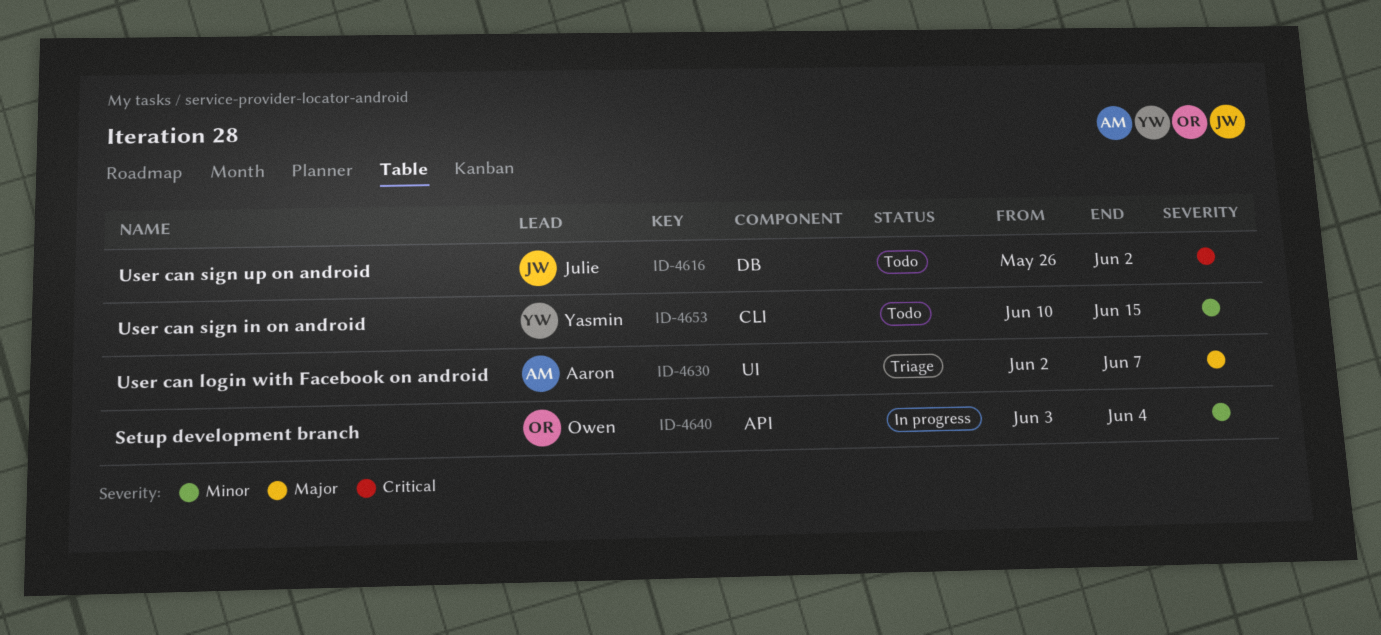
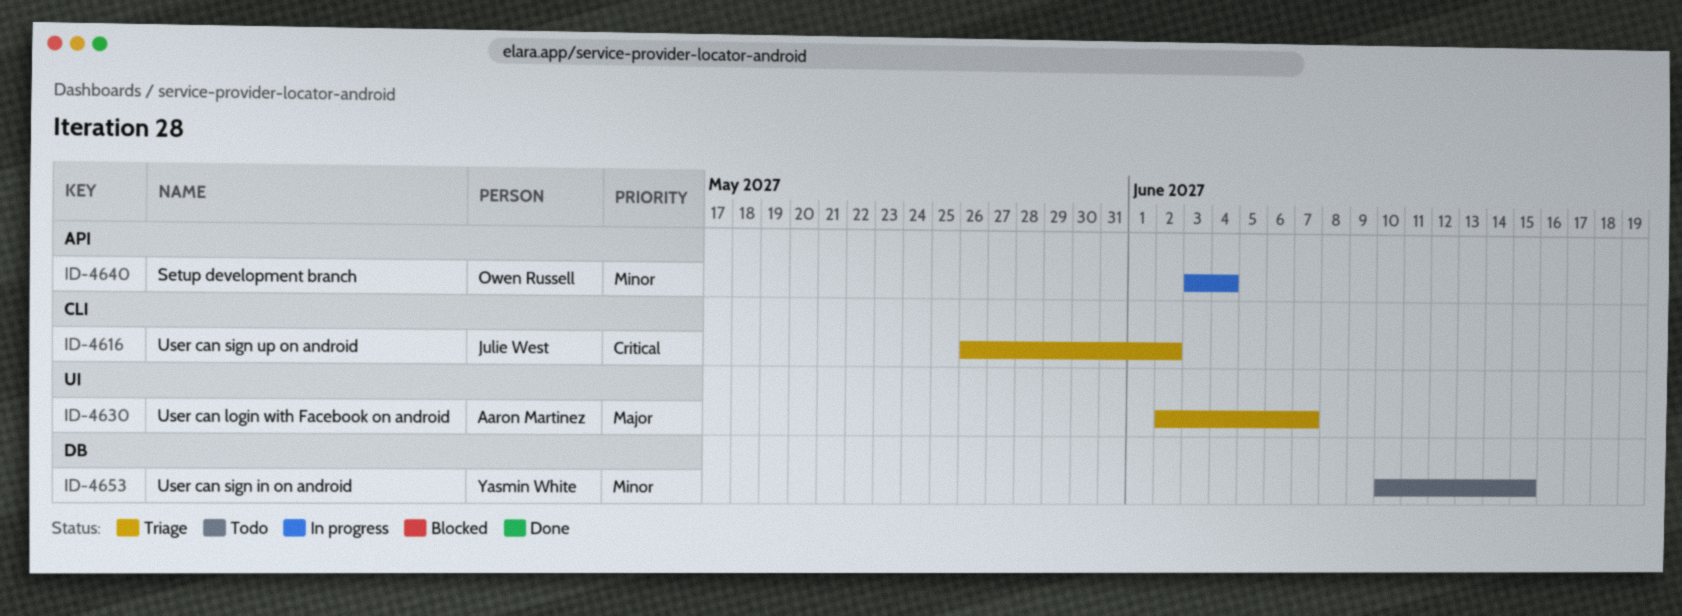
ID-4616, status: Todo -> Triage
ID-4616, label: DB -> CLI
ID-4653, label: CLI -> DB

